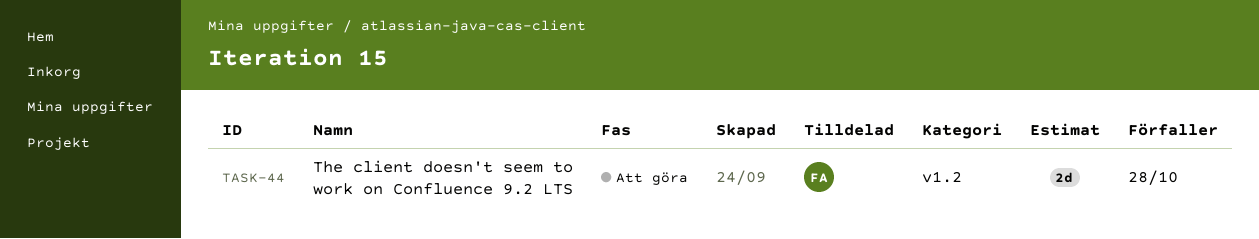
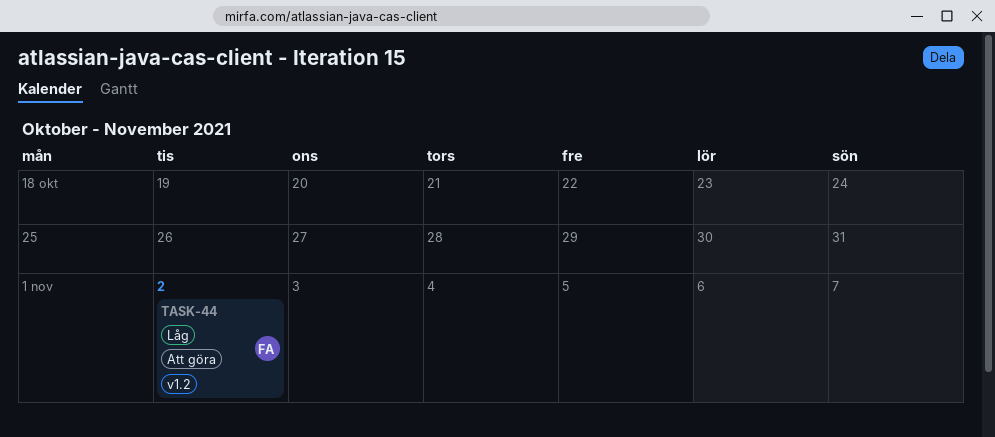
TASK-44, due: Oct 28 -> Nov 2

